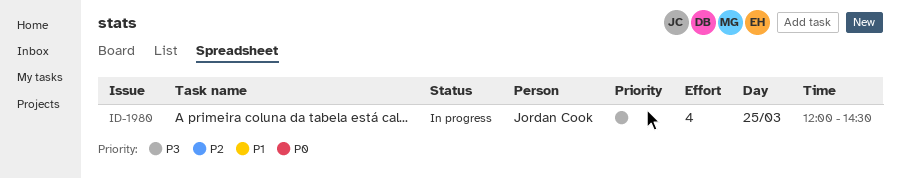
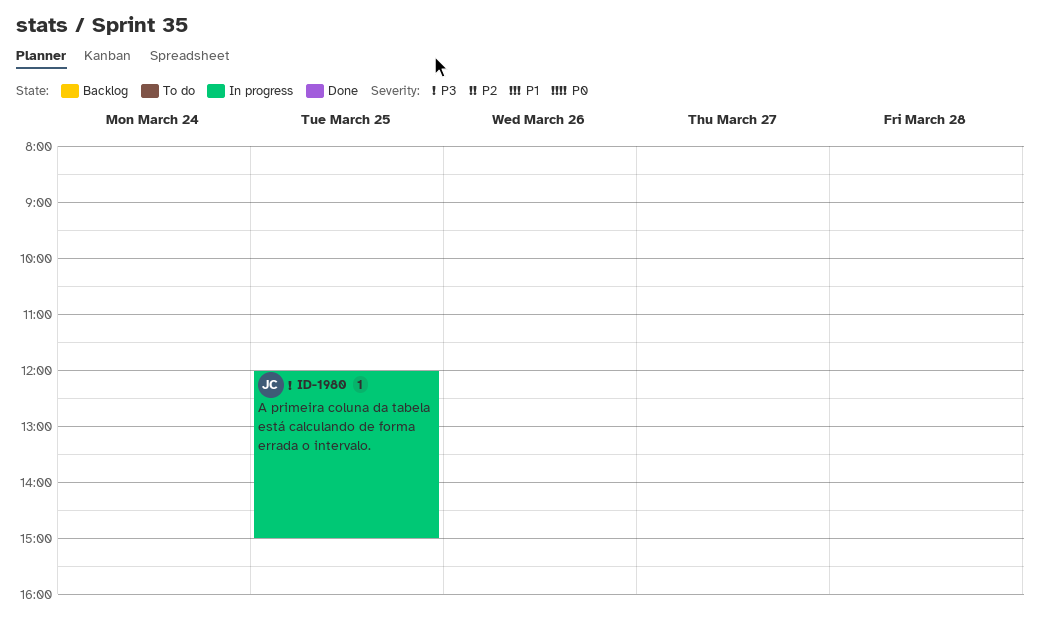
ID-1980, estimate: 4 -> 1
ID-1980, ends: 14:30 -> 15:00

